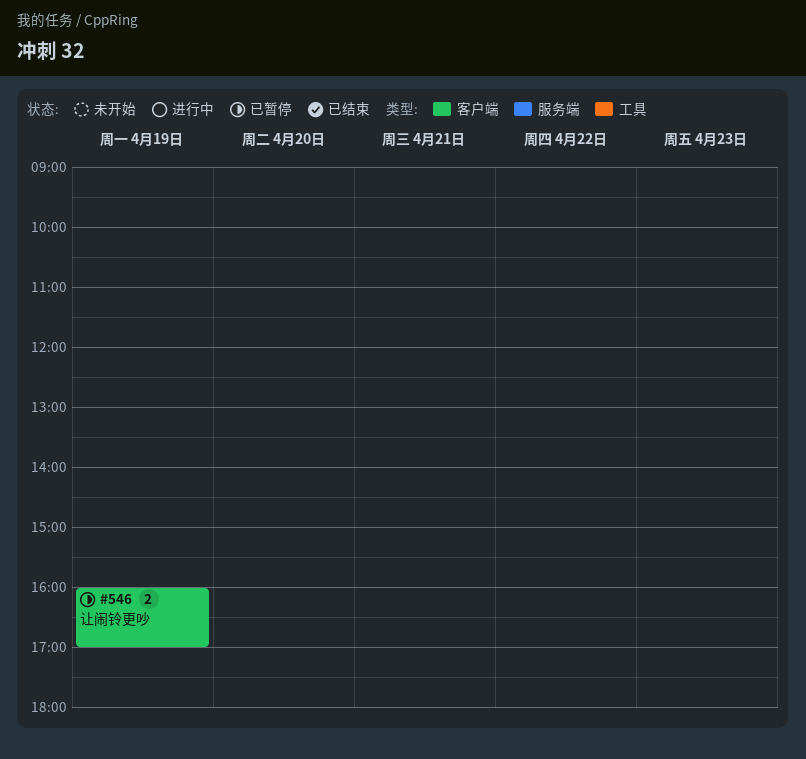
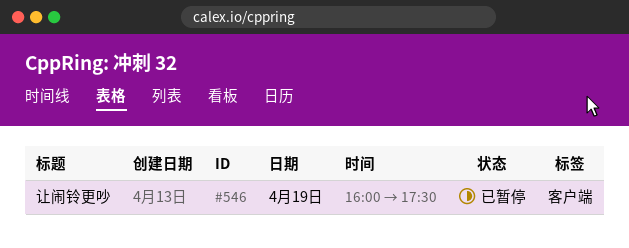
#546, ends: 17:00 -> 17:30

